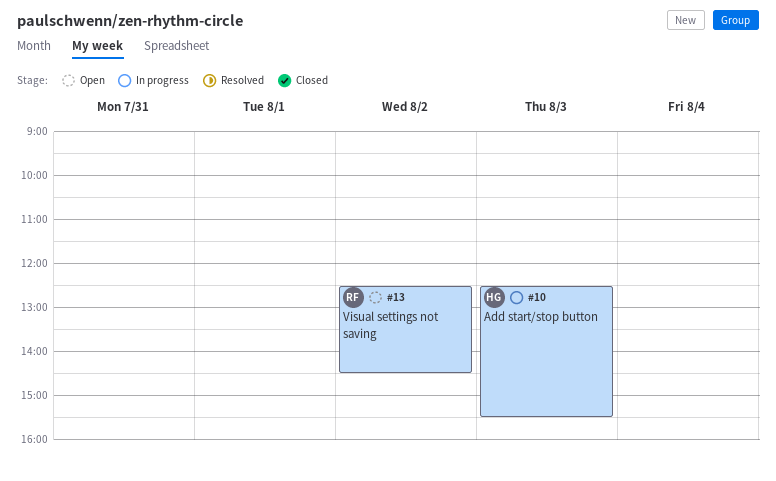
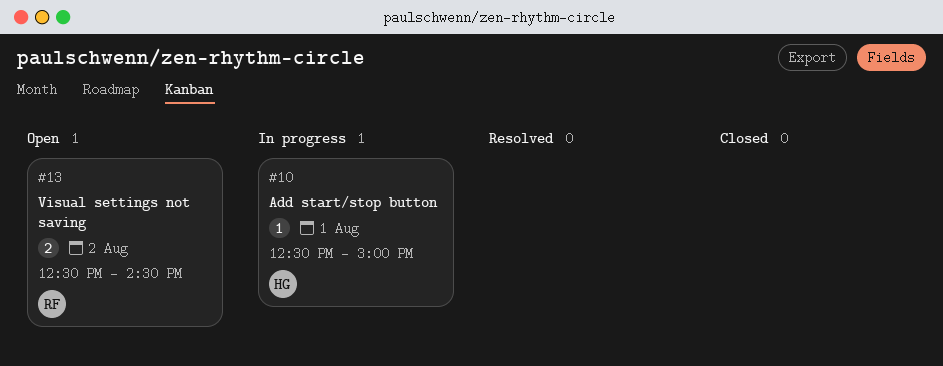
#10, day: Aug 3 -> Aug 1
#10, ends: 15:30 -> 15:00

